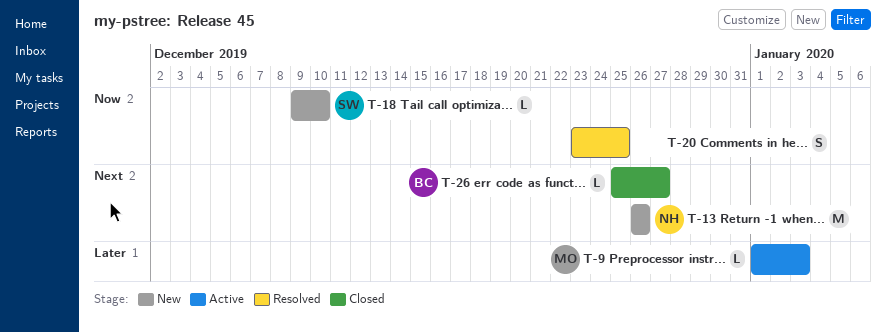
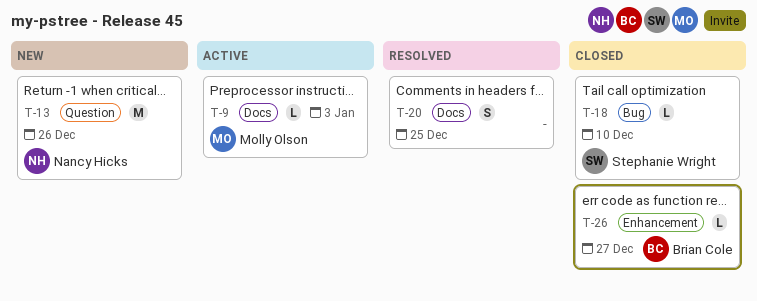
T-18, status: New -> Closed

